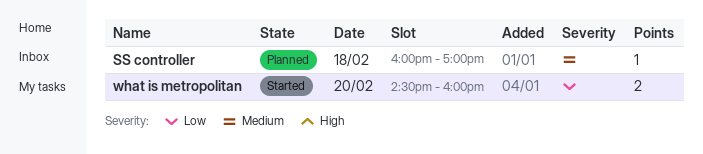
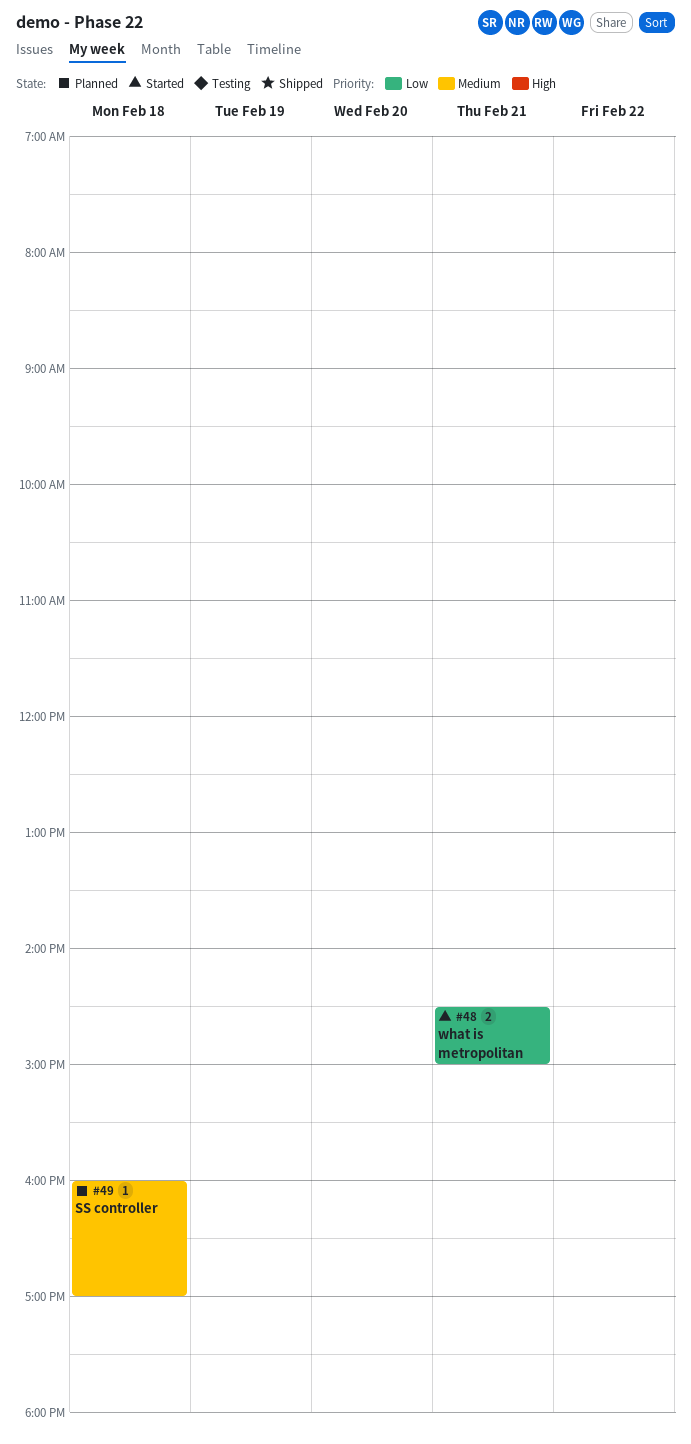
what is metropolitan, day: Feb 20 -> Feb 21
what is metropolitan, ends: 16:00 -> 15:00

